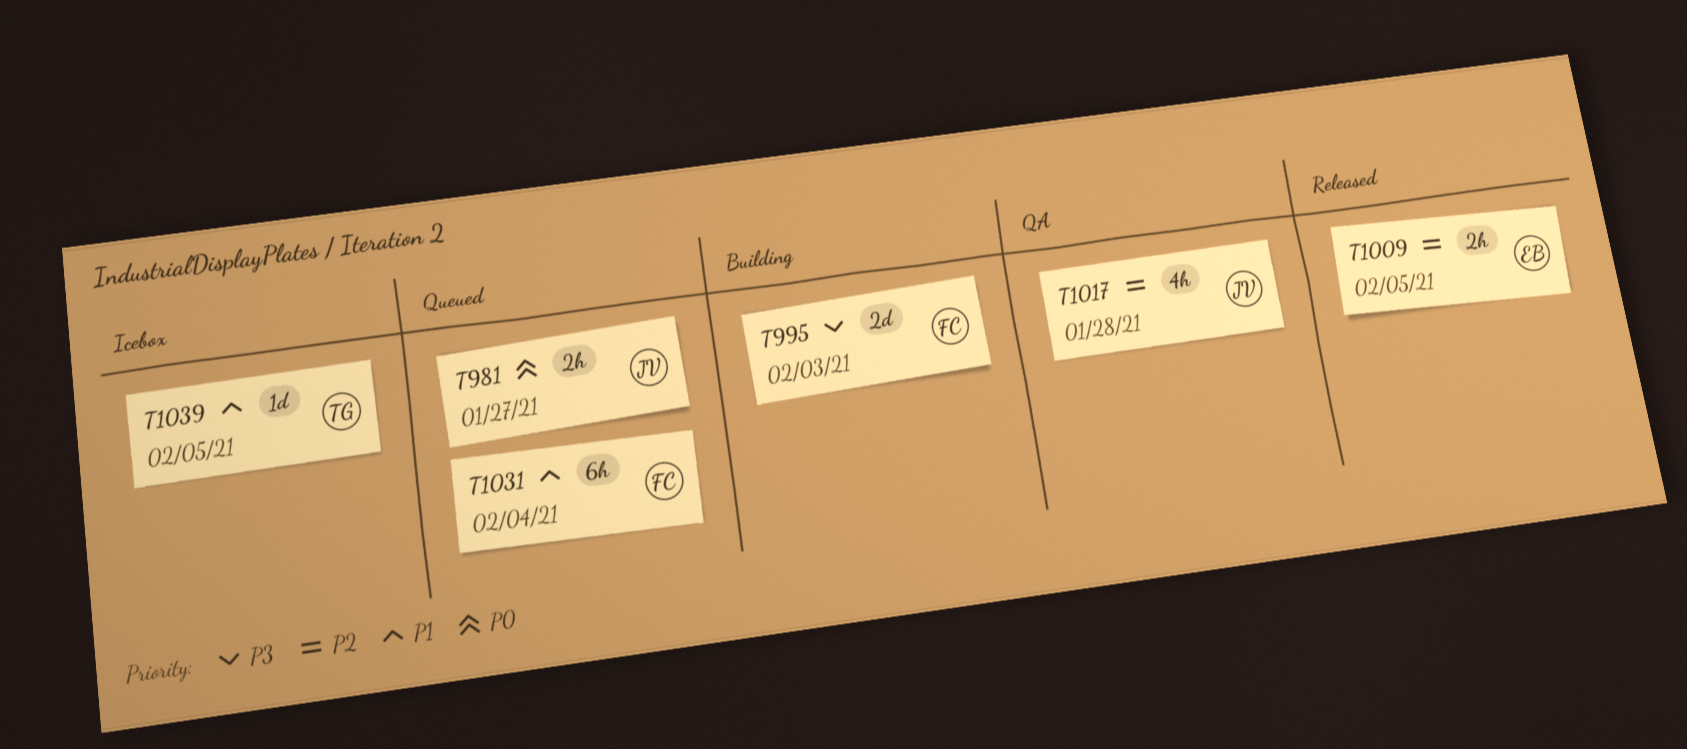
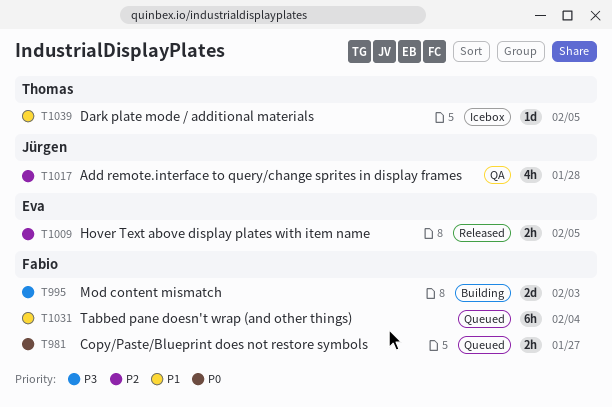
T981, owner: Jürgen -> Fabio

